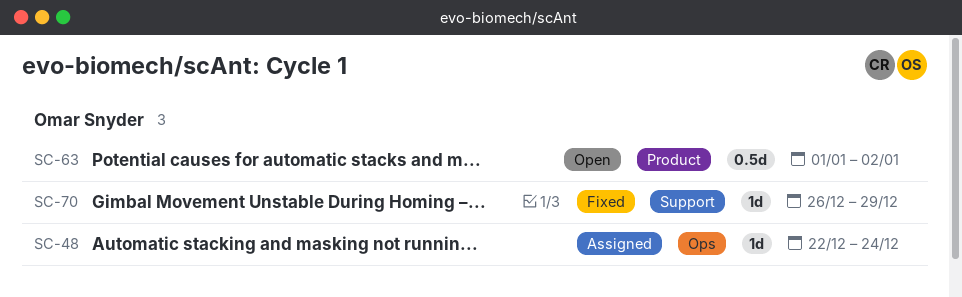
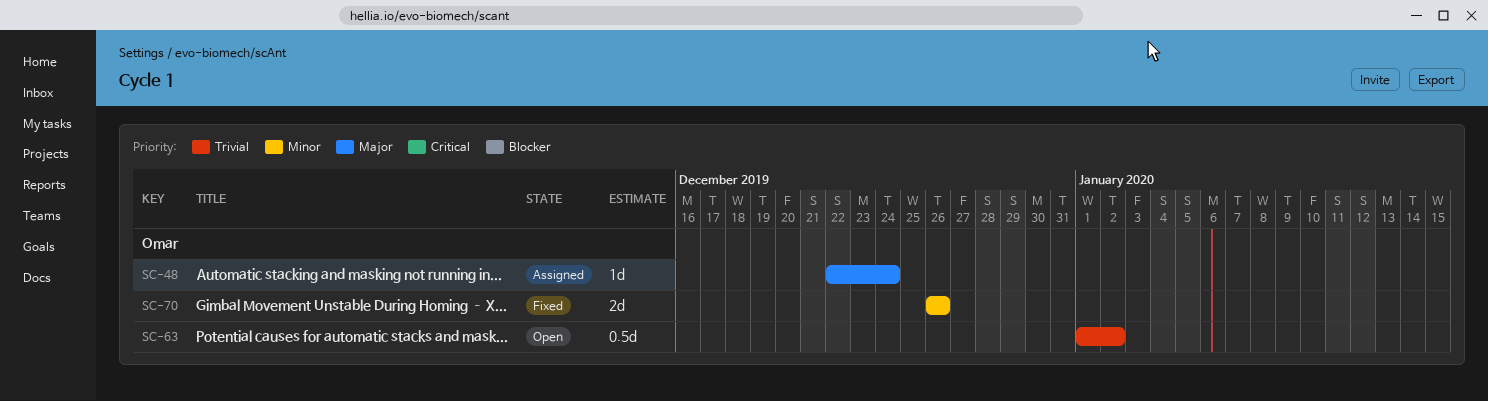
SC-70, estimate: 1d -> 2d
SC-70, due: Dec 29 -> Dec 26

